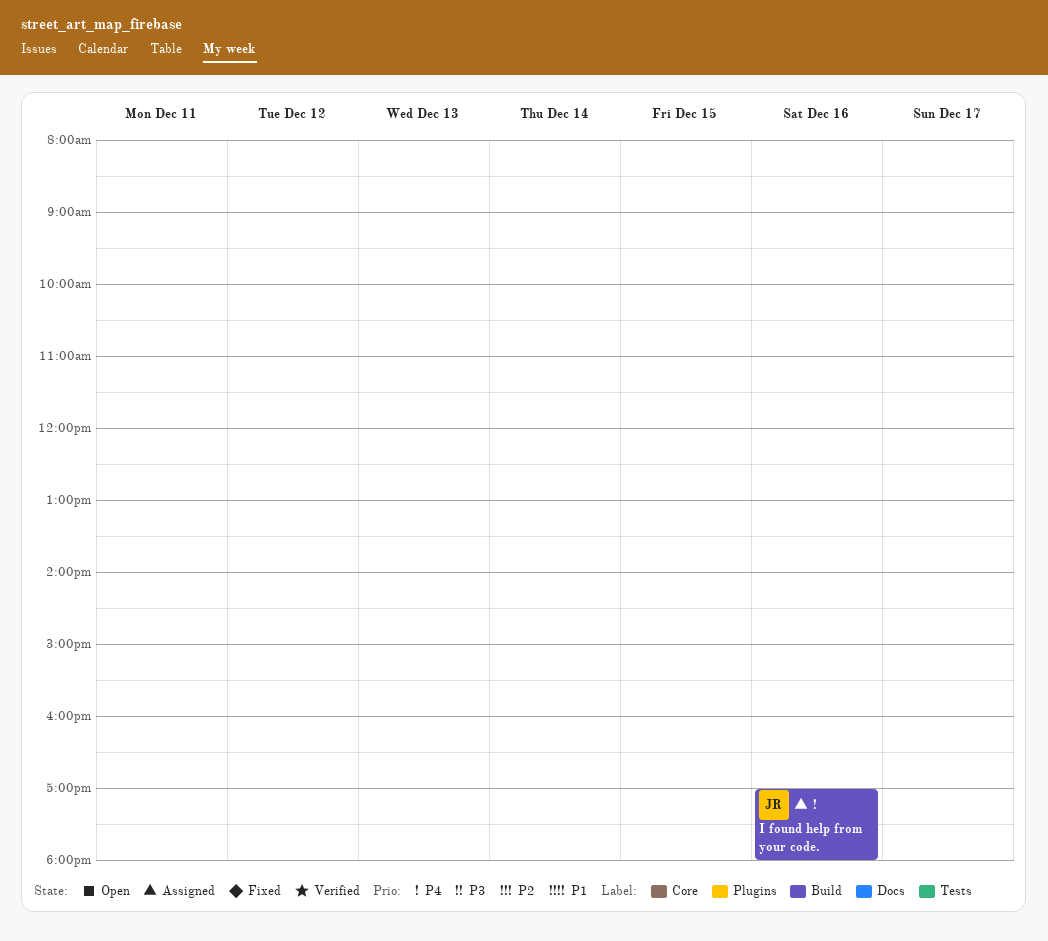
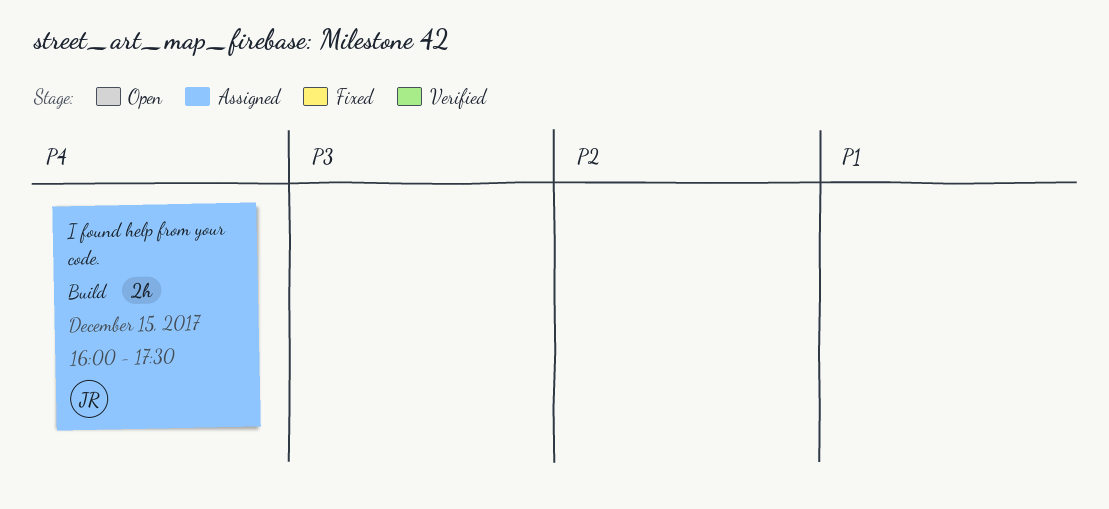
I found help from your code., day: Dec 16 -> Dec 15
I found help from your code., begins: 17:00 -> 16:00
I found help from your code., ends: 18:00 -> 17:30

